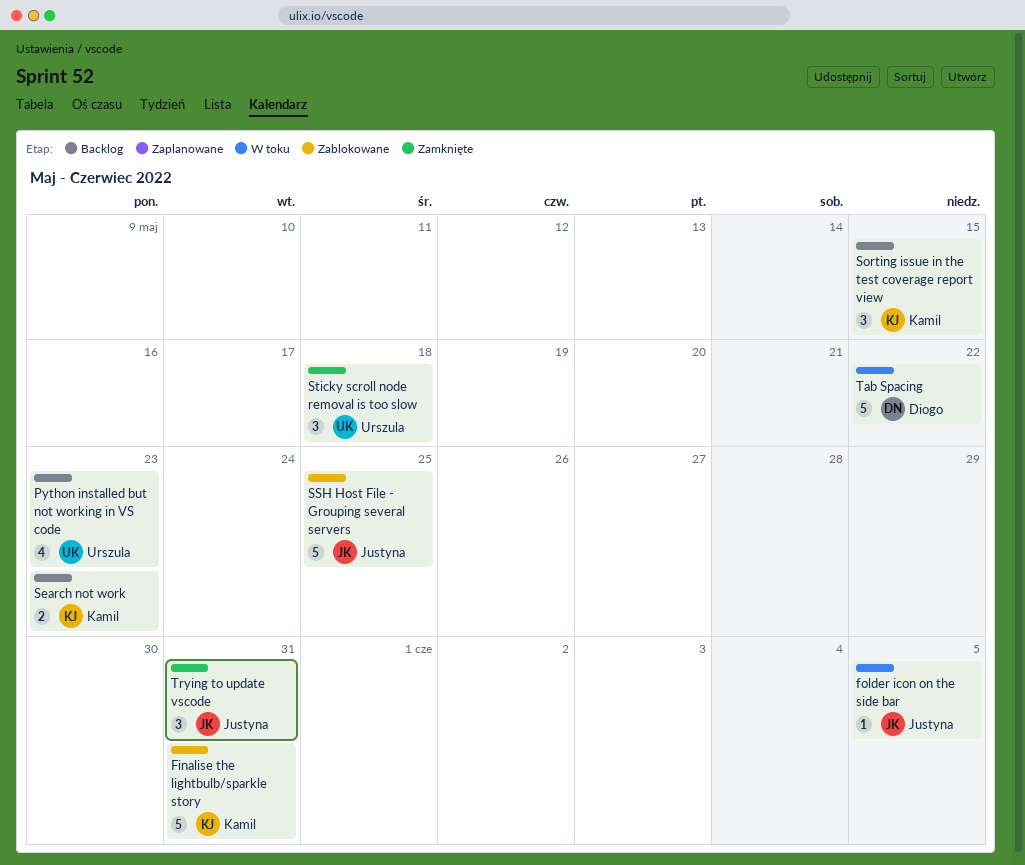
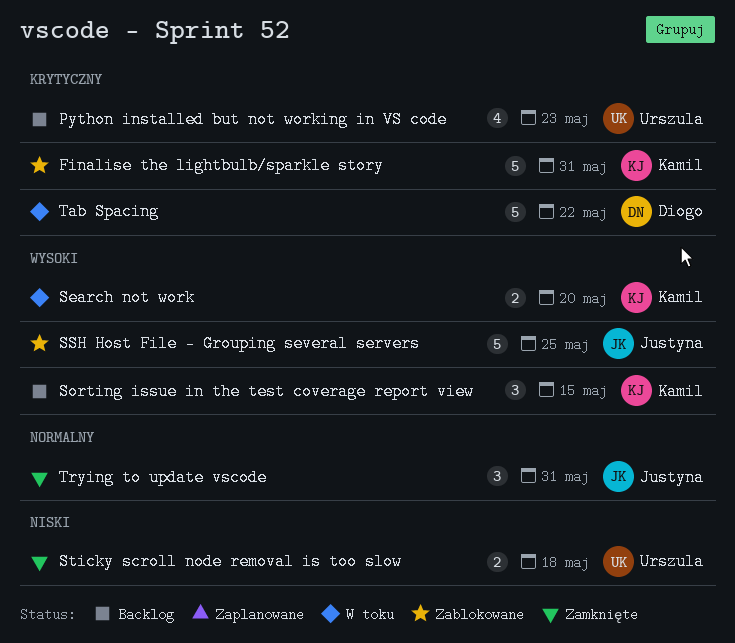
folder icon on the side bar: present -> none
Search not work, status: Backlog -> W toku
Search not work, due: May 23 -> May 20
Sticky scroll node removal is too slow, estimate: 3 -> 2

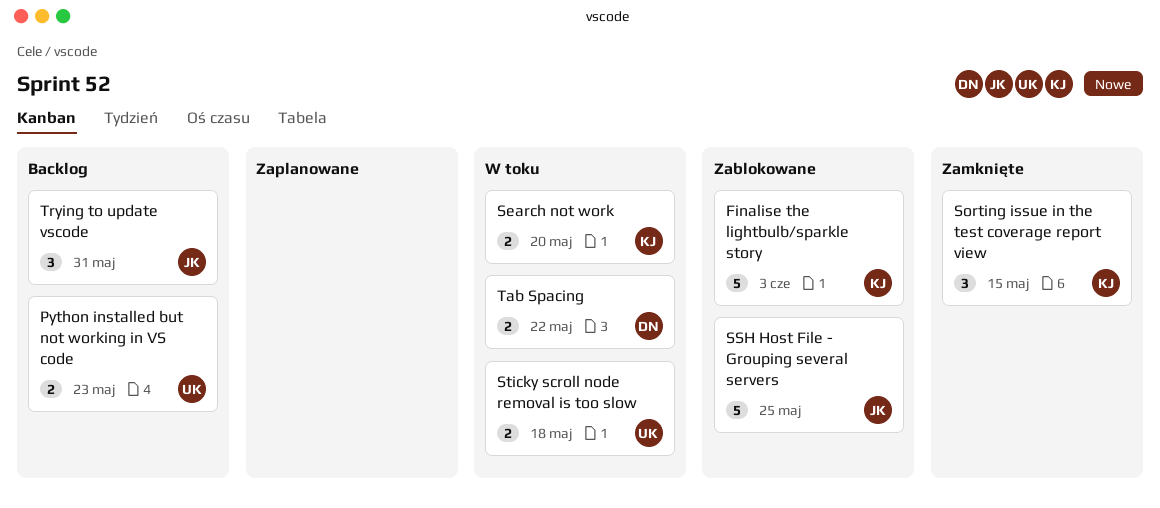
Finalise the lightbulb/sparkle story, due: May 31 -> Jun 3
Python installed but not working in VS code, estimate: 4 -> 2
Sorting issue in the test coverage report view, status: Backlog -> Zamknięte
Sticky scroll node removal is too slow, status: Zamknięte -> W toku
Tab Spacing, estimate: 5 -> 2
Trying to update vscode, status: Zamknięte -> Backlog

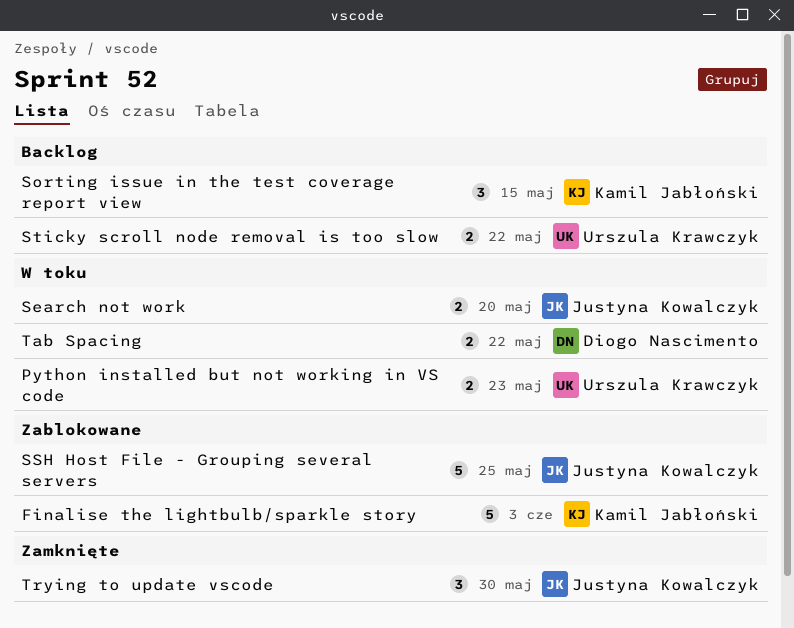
Python installed but not working in VS code, status: Backlog -> W toku
Search not work, owner: Kamil Jabłoński -> Justyna Kowalczyk
Sorting issue in the test coverage report view, status: Zamknięte -> Backlog
Sticky scroll node removal is too slow, status: W toku -> Backlog
Sticky scroll node removal is too slow, due: May 18 -> May 22
Trying to update vscode, status: Backlog -> Zamknięte
Trying to update vscode, due: May 31 -> May 30

